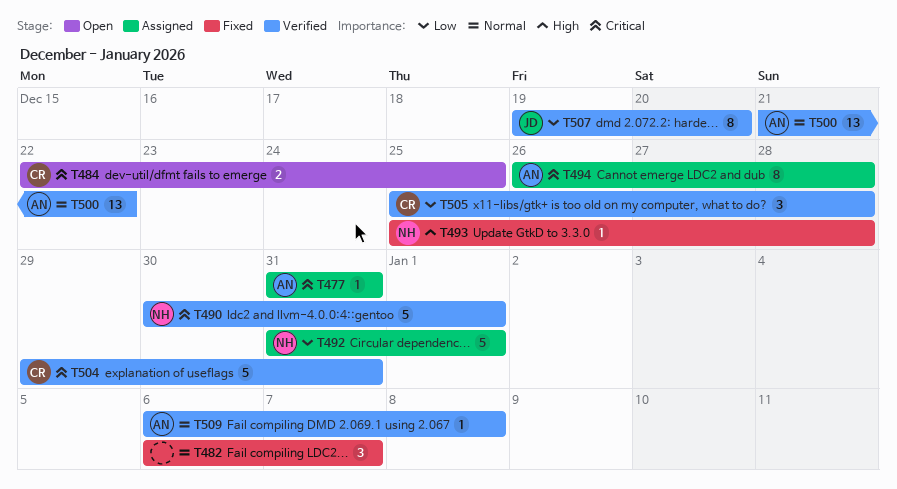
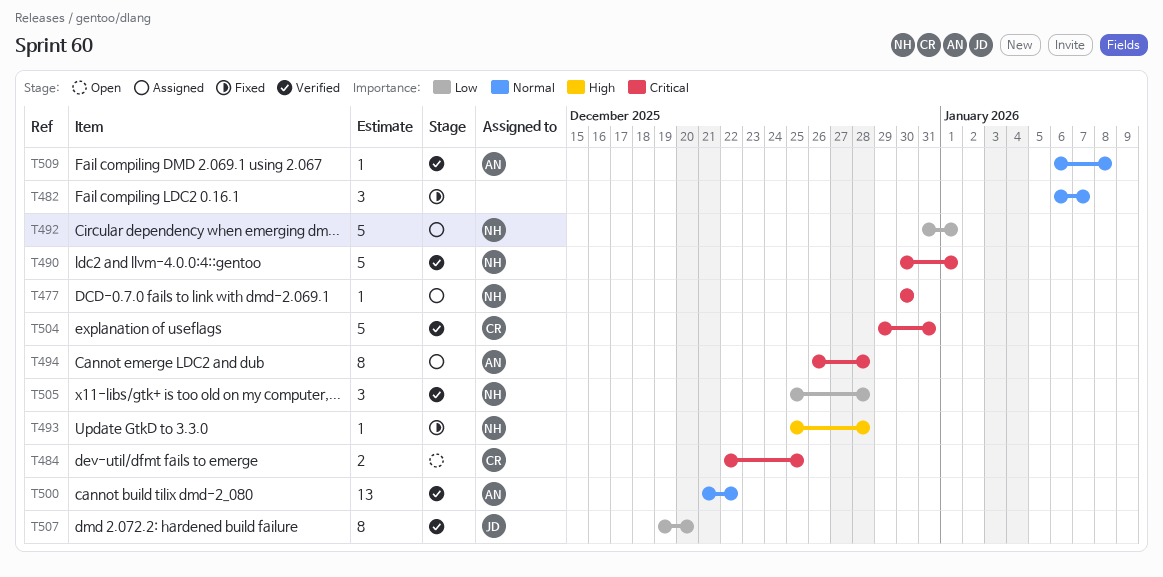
T477, owner: AN -> NH
T477, start: Dec 31 -> Dec 30
T477, due: Dec 31 -> Dec 30
T505, owner: CR -> NH

